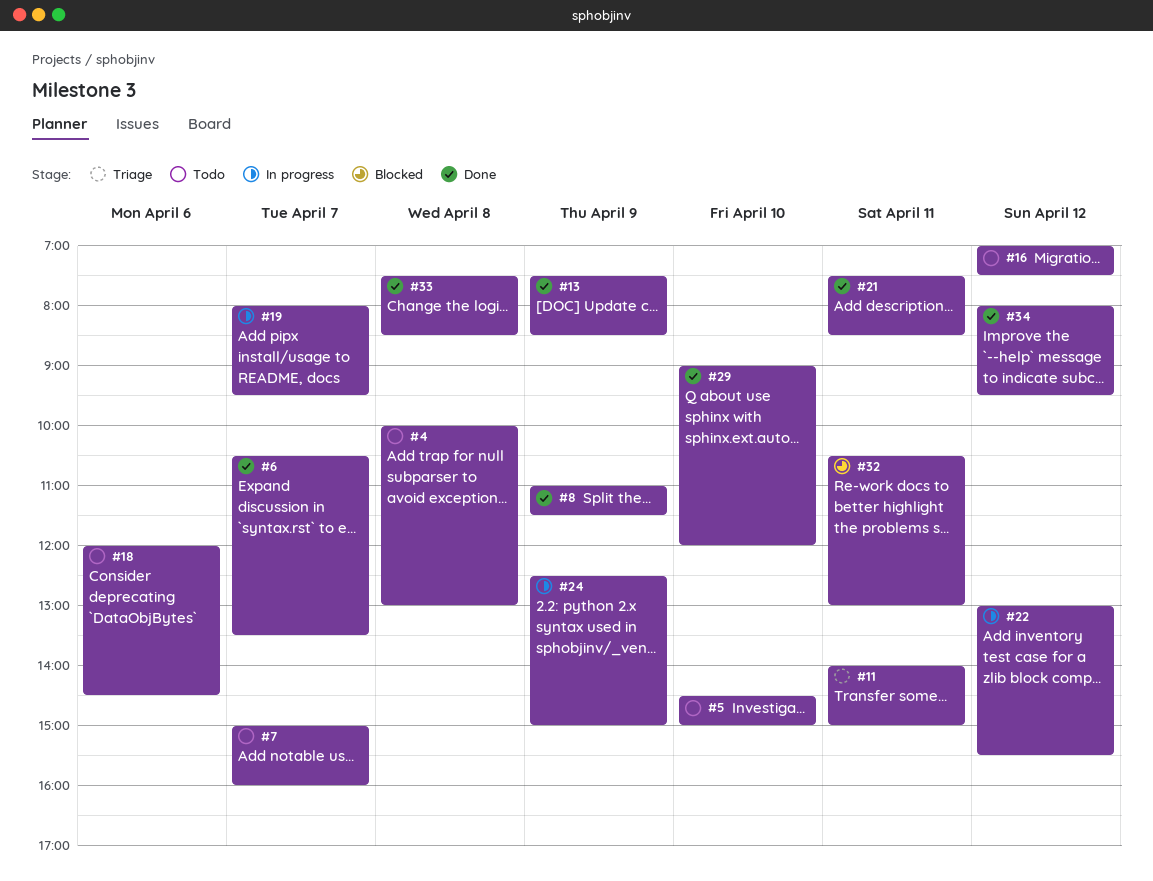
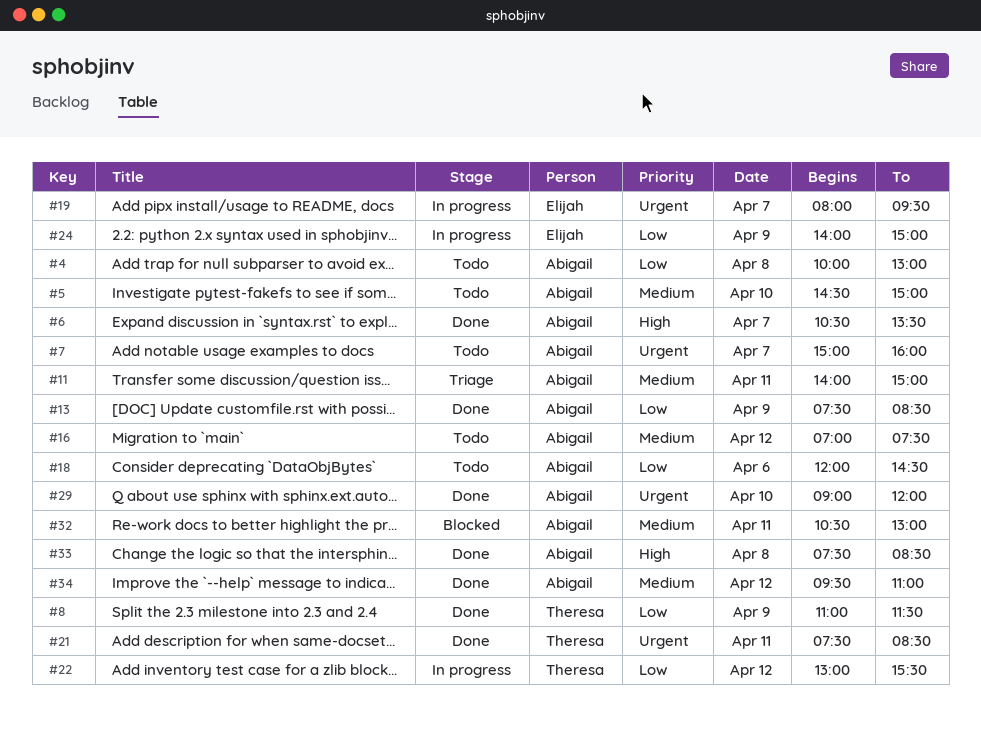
#24, begins: 12:30 -> 14:00
#34, begins: 08:00 -> 09:30
#34, ends: 09:30 -> 11:00

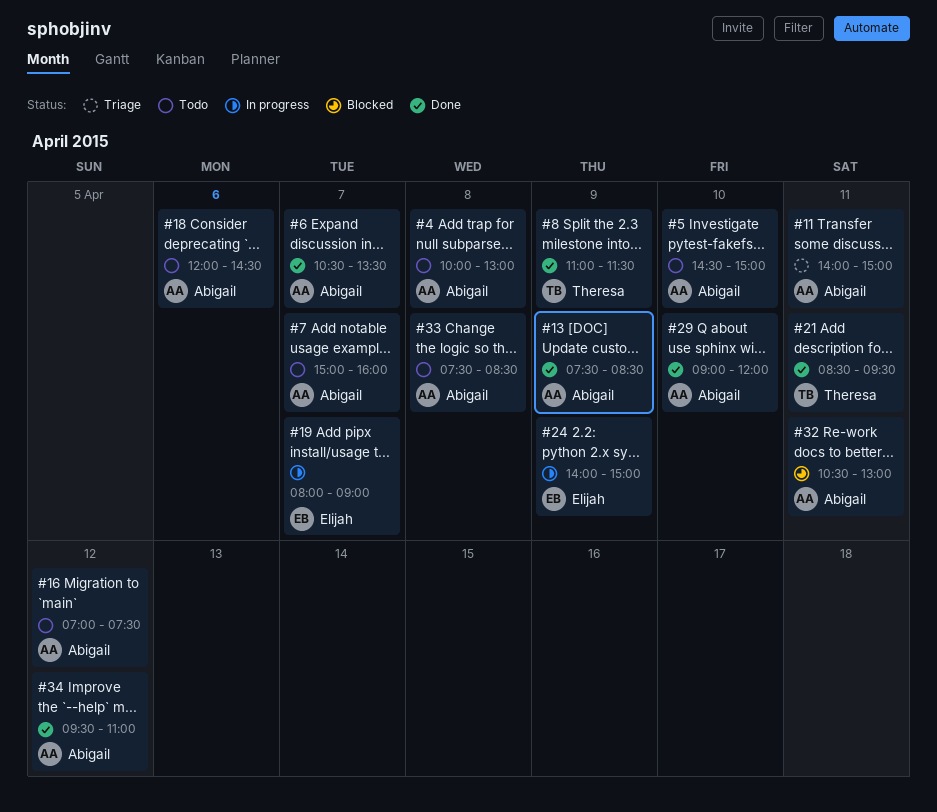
#19, ends: 09:30 -> 09:00
#21, begins: 07:30 -> 08:30
#21, ends: 08:30 -> 09:30
#22: present -> none
#33, status: Done -> Todo

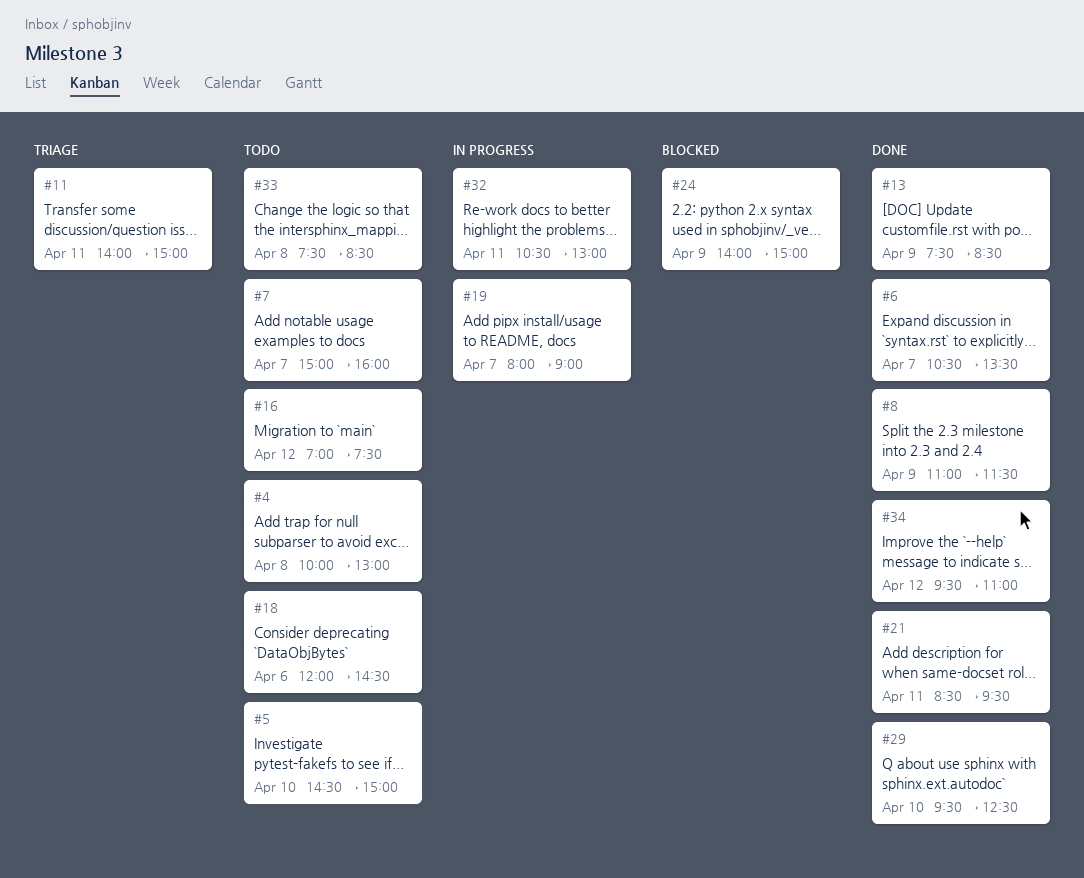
#24, status: In progress -> Blocked
#29, begins: 09:00 -> 09:30
#29, ends: 12:00 -> 12:30
#32, status: Blocked -> In progress

